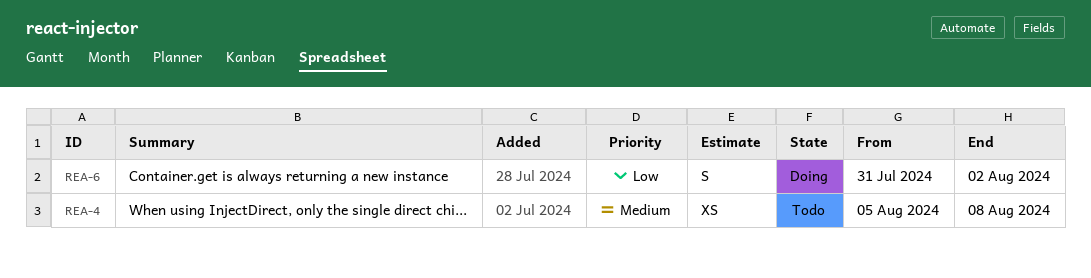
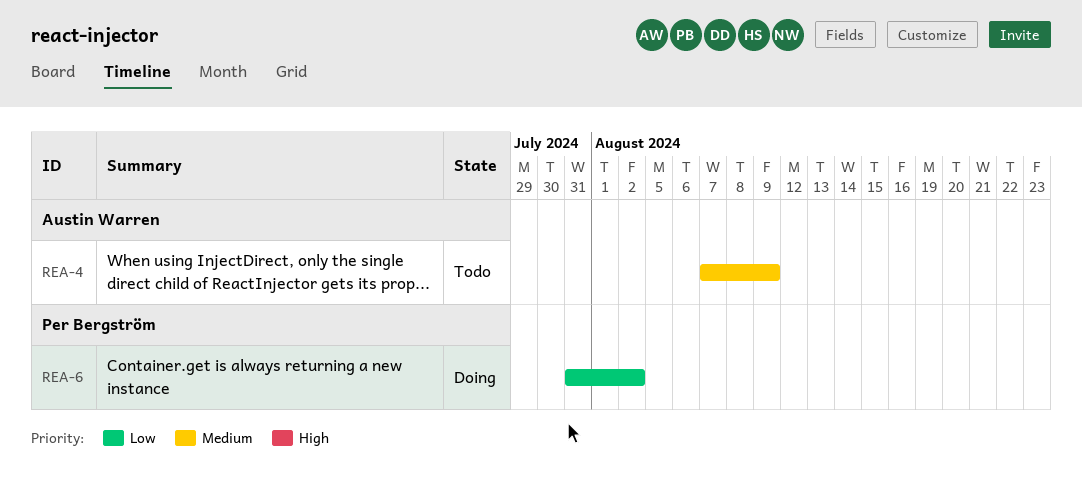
REA-4, start: Aug 5 -> Aug 7
REA-4, due: Aug 8 -> Aug 9

